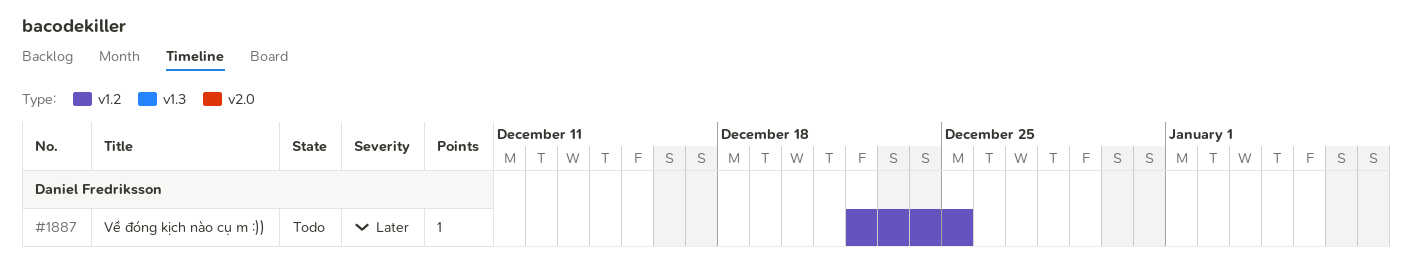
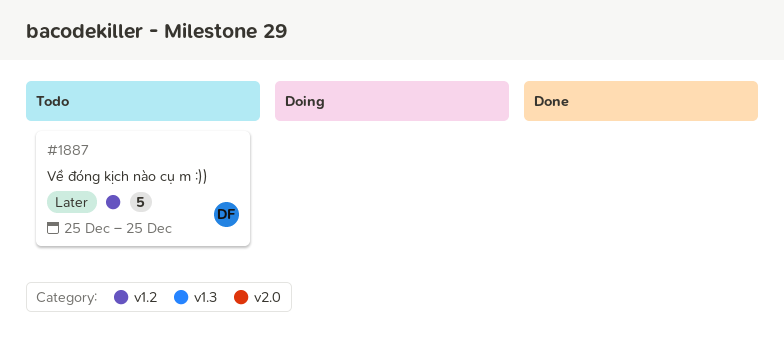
#1887, estimate: 1 -> 5
#1887, start: Dec 22 -> Dec 25

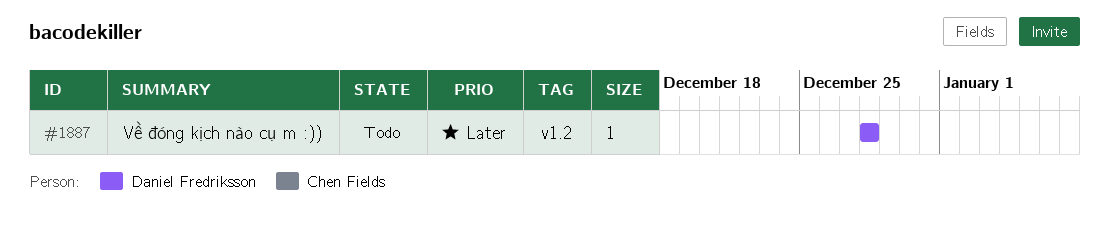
#1887, estimate: 5 -> 1
#1887, start: Dec 25 -> Dec 28
#1887, due: Dec 25 -> Dec 28

